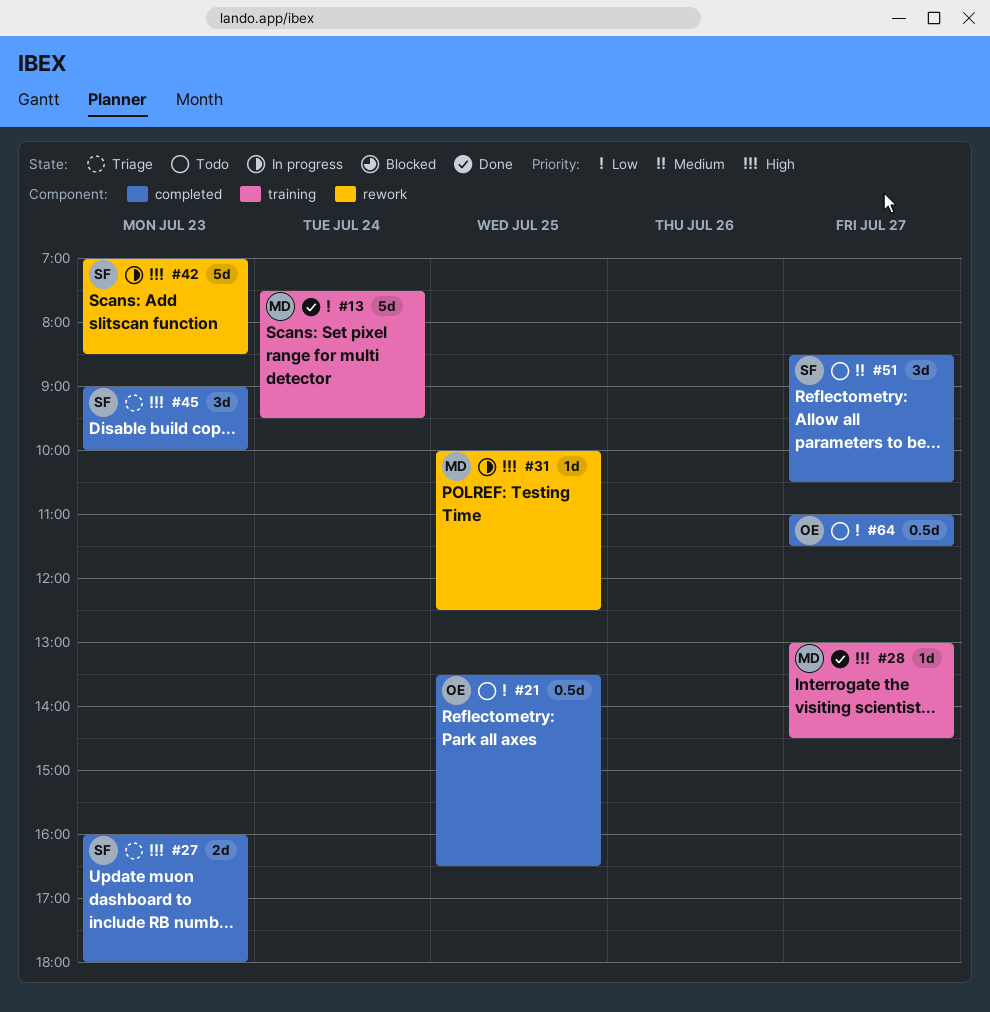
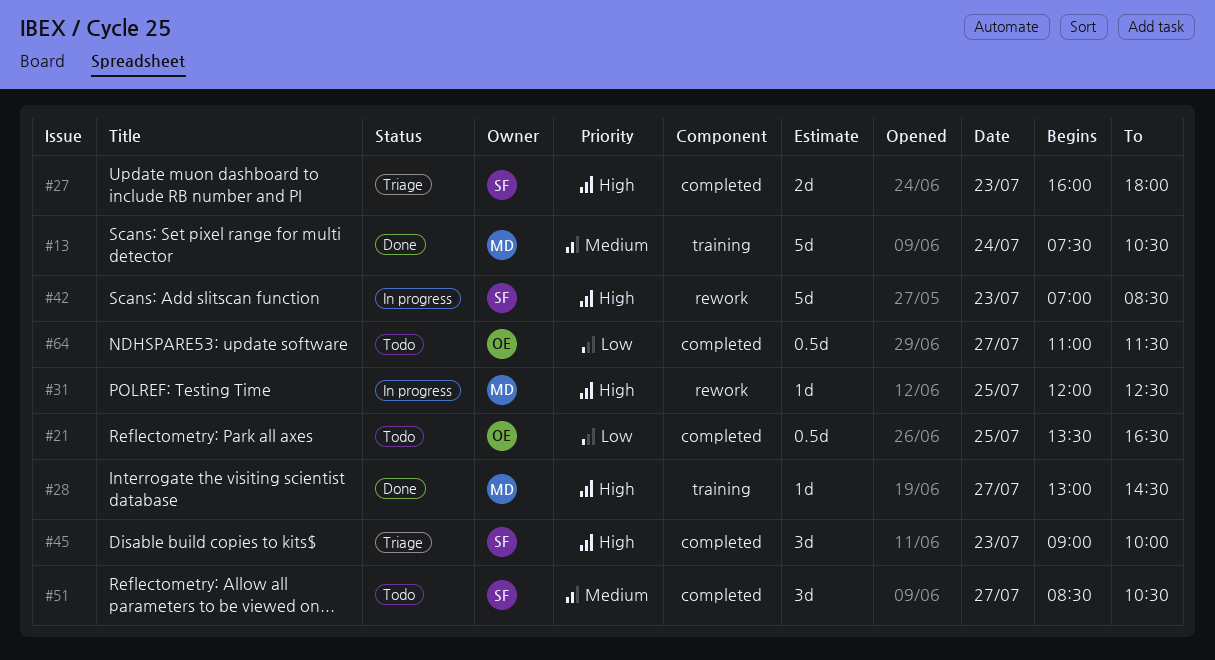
#13, priority: Low -> Medium
#13, ends: 09:30 -> 10:30
#31, begins: 10:00 -> 12:00

